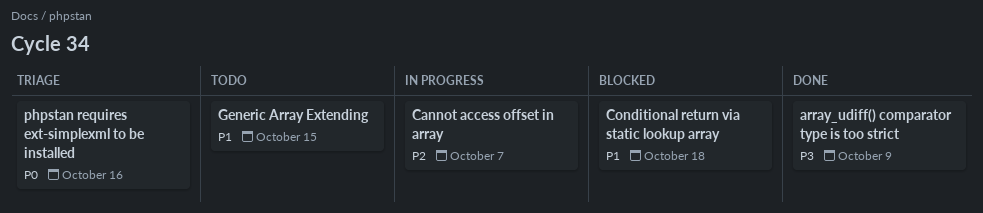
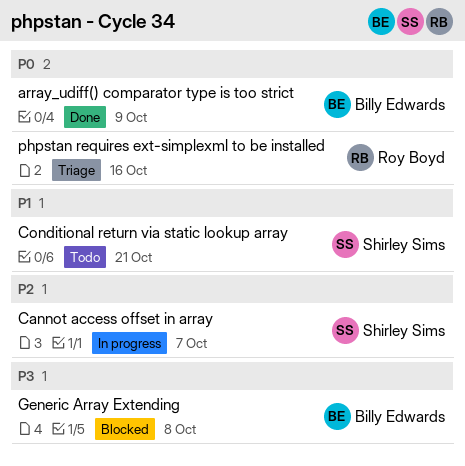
array_udiff() comparator type is too strict, priority: P3 -> P0
Conditional return via static lookup array, status: Blocked -> Todo
Conditional return via static lookup array, due: Oct 18 -> Oct 21
Generic Array Extending, status: Todo -> Blocked
Generic Array Extending, priority: P1 -> P3
Generic Array Extending, due: Oct 15 -> Oct 8

